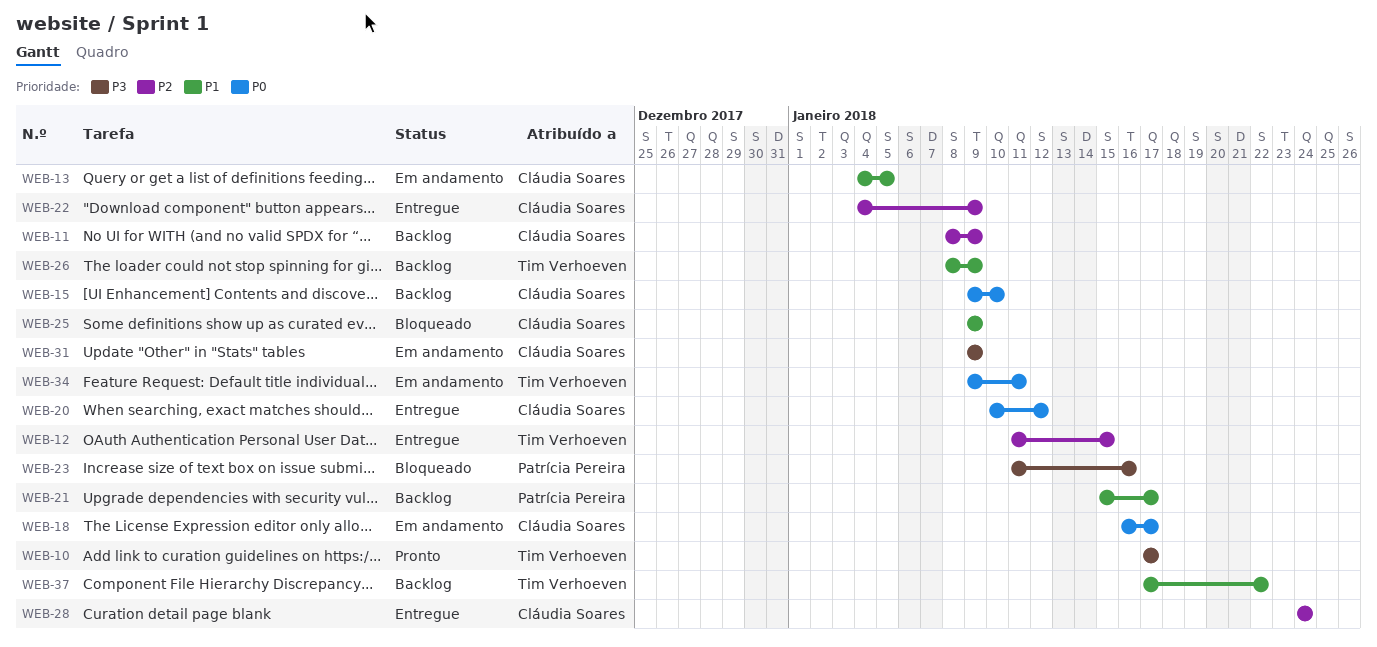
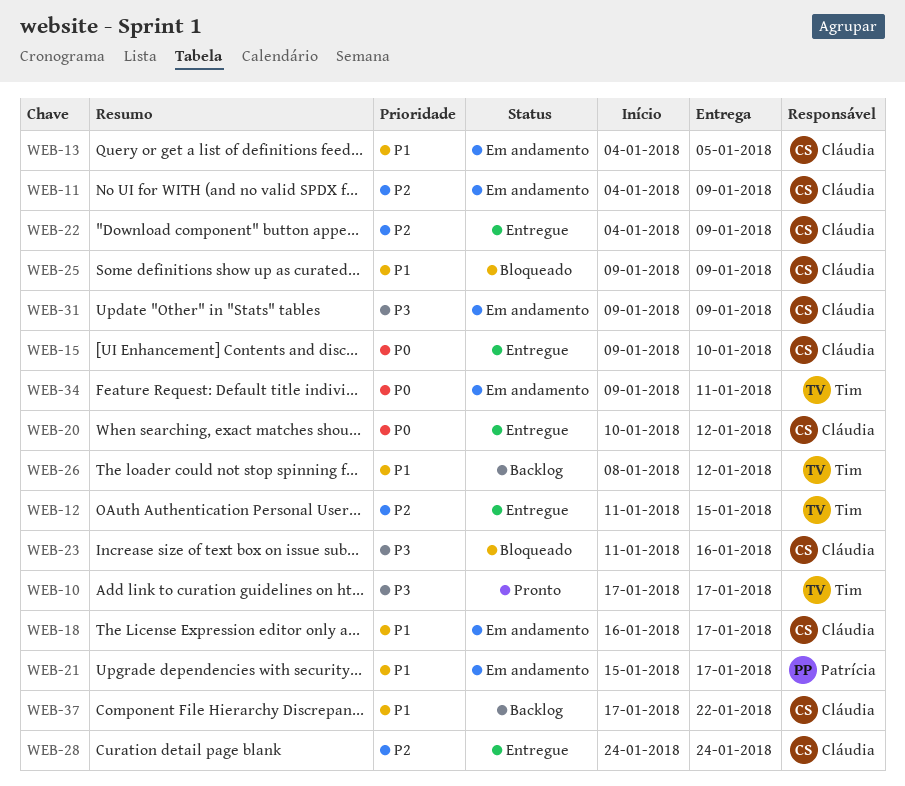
WEB-11, status: Backlog -> Em andamento
WEB-11, start: Jan 8 -> Jan 4
WEB-15, status: Backlog -> Entregue
WEB-18, priority: P0 -> P1
WEB-21, status: Backlog -> Em andamento
WEB-23, owner: Patrícia Pereira -> Cláudia Soares
WEB-26, due: Jan 9 -> Jan 12
WEB-37, owner: Tim Verhoeven -> Cláudia Soares

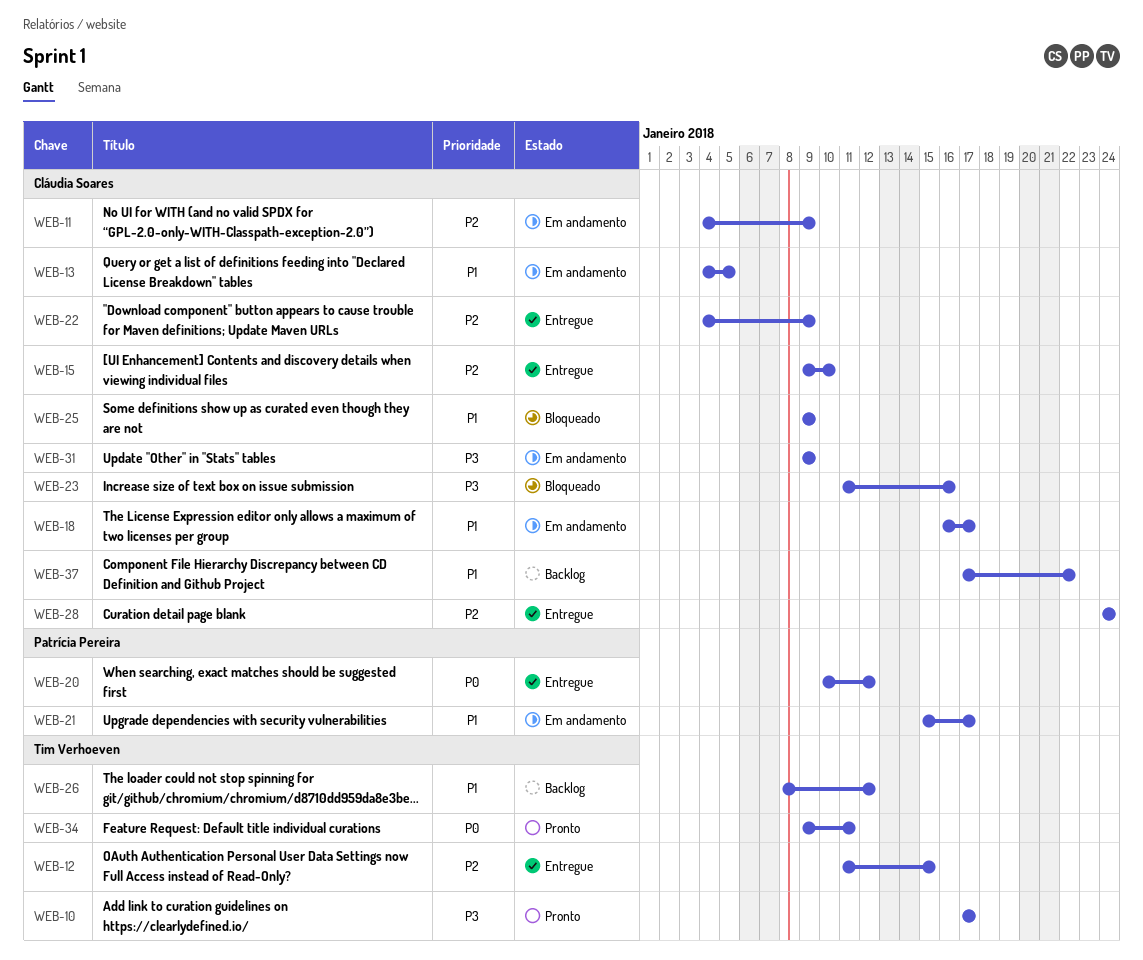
WEB-15, priority: P0 -> P2
WEB-20, owner: Cláudia Soares -> Patrícia Pereira
WEB-34, status: Em andamento -> Pronto

